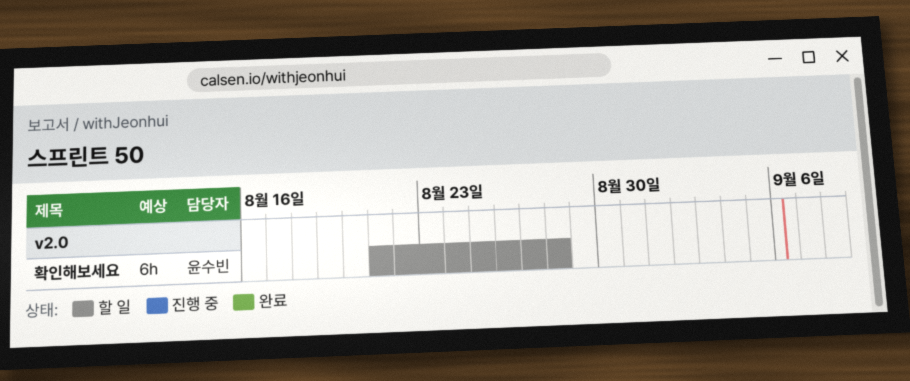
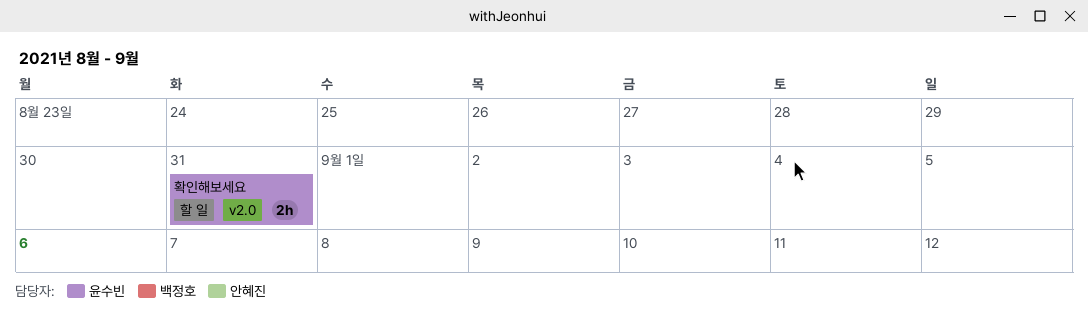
확인해보세요, estimate: 6h -> 2h
확인해보세요, due: Aug 28 -> Aug 31

